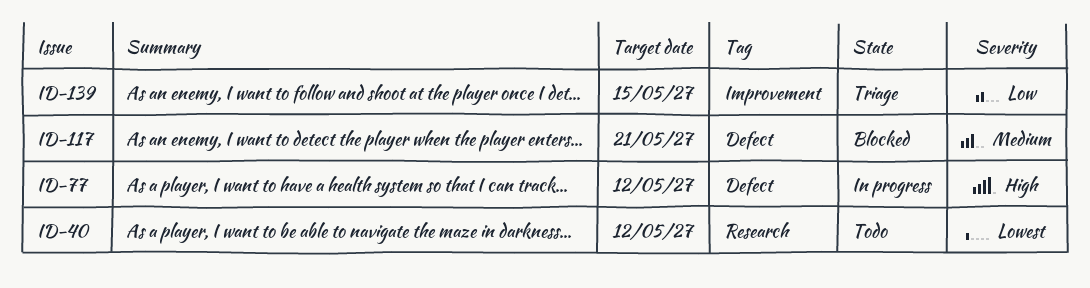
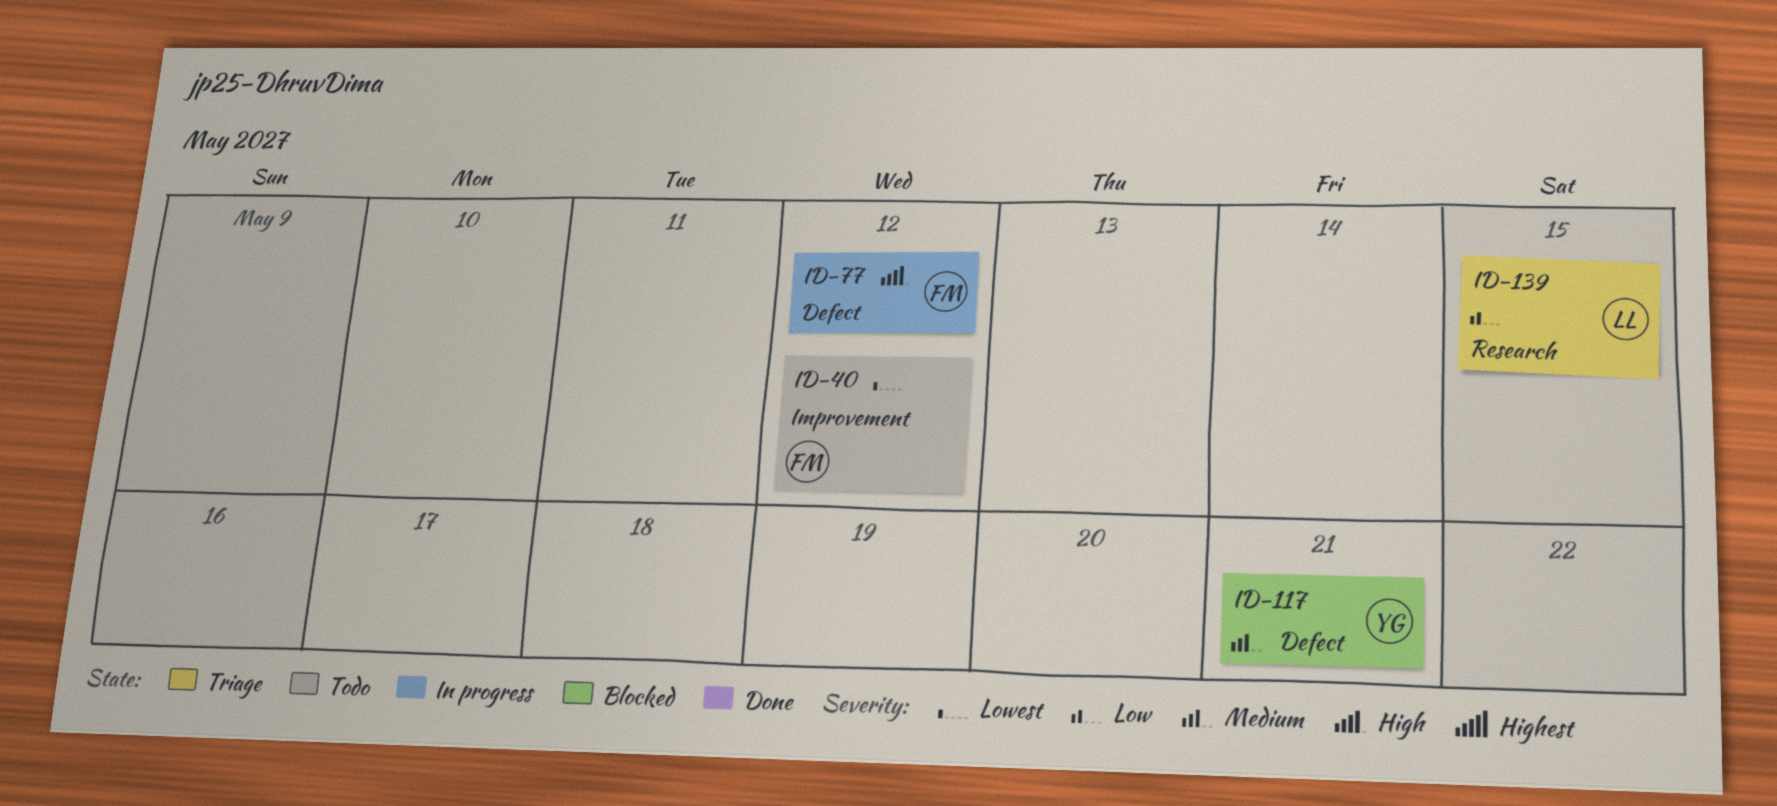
ID-40, label: Research -> Improvement
ID-139, label: Improvement -> Research

